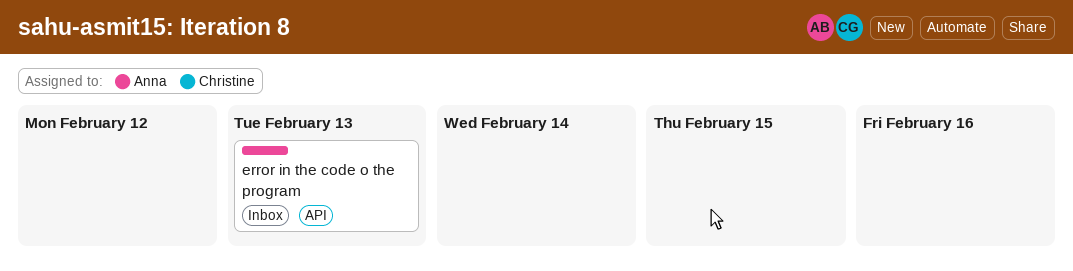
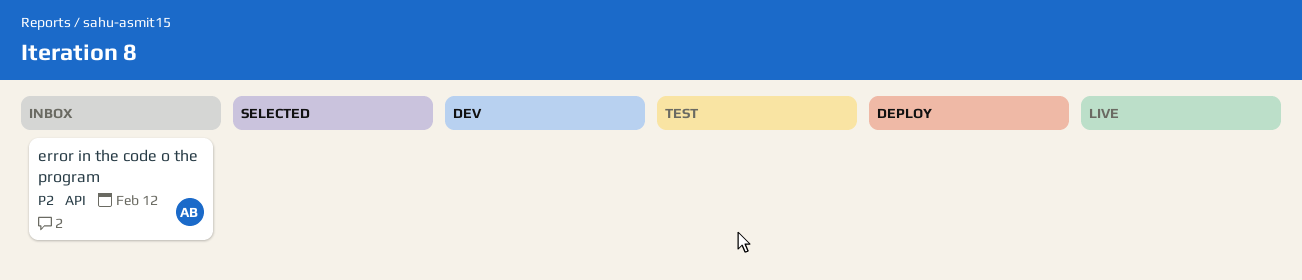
error in the code o the program, due: Feb 13 -> Feb 12

